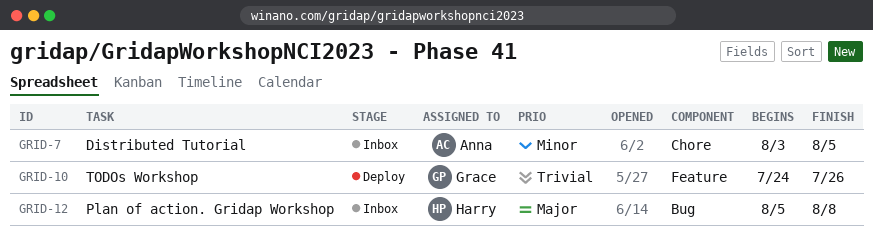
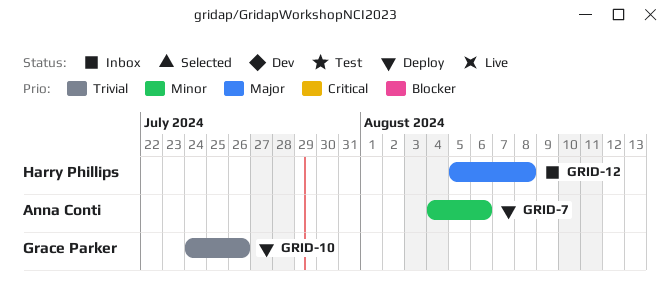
GRID-7, status: Inbox -> Deploy
GRID-7, start: Aug 3 -> Aug 4
GRID-7, due: Aug 5 -> Aug 6

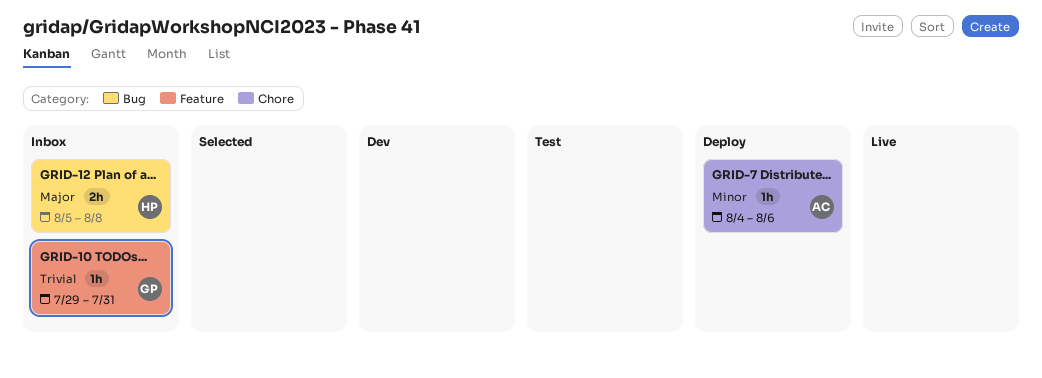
GRID-10, status: Deploy -> Inbox
GRID-10, start: Jul 24 -> Jul 29
GRID-10, due: Jul 26 -> Jul 31

